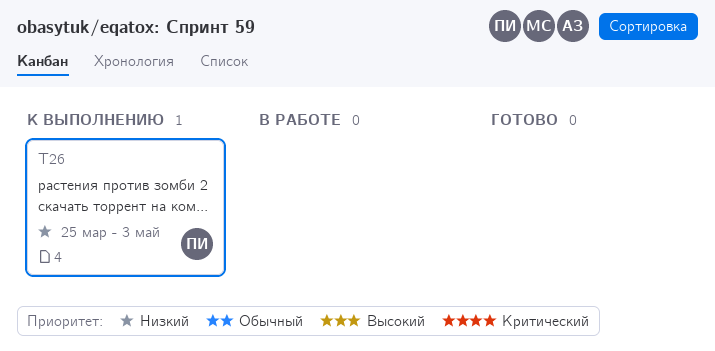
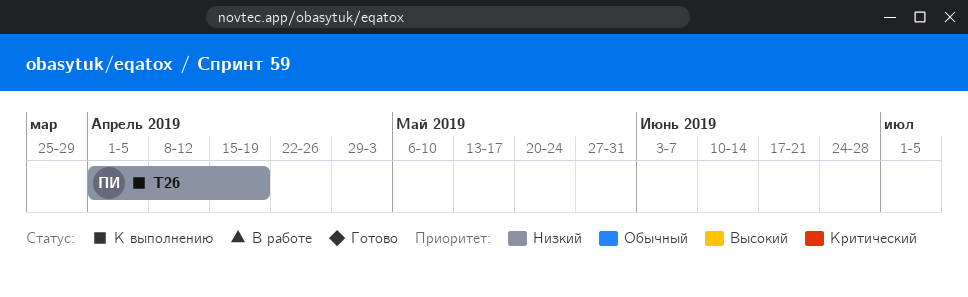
T26, start: Mar 25 -> Apr 1
T26, due: May 3 -> Apr 19

